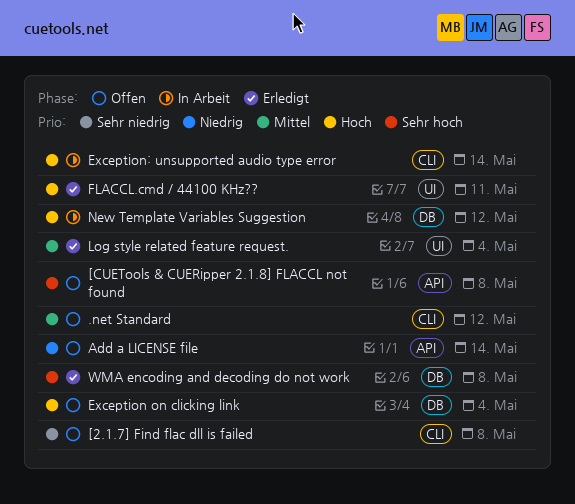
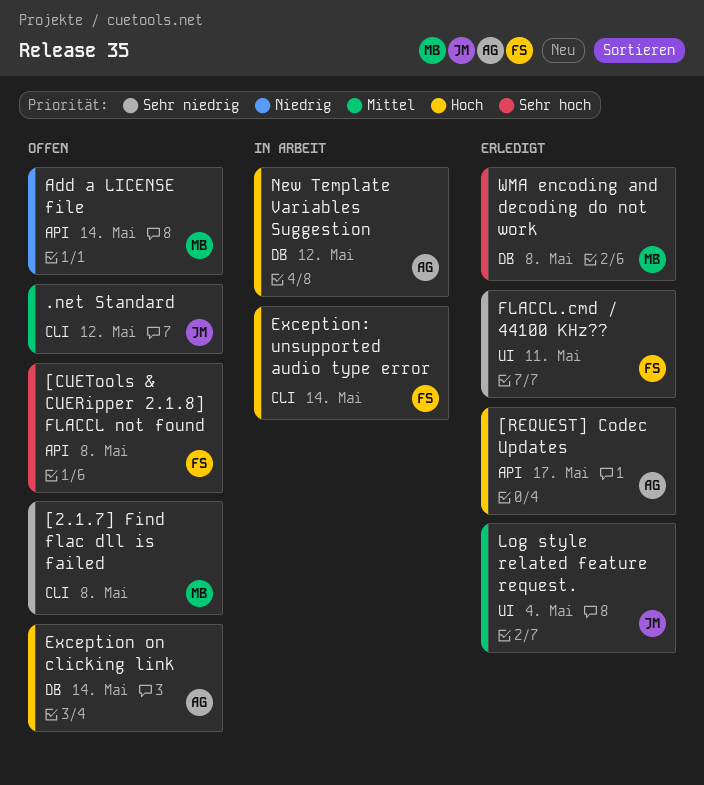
[REQUEST] Codec Updates: none -> present
Exception on clicking link, due: May 4 -> May 14
FLACCL.cmd / 44100 KHz??, priority: Hoch -> Sehr niedrig

